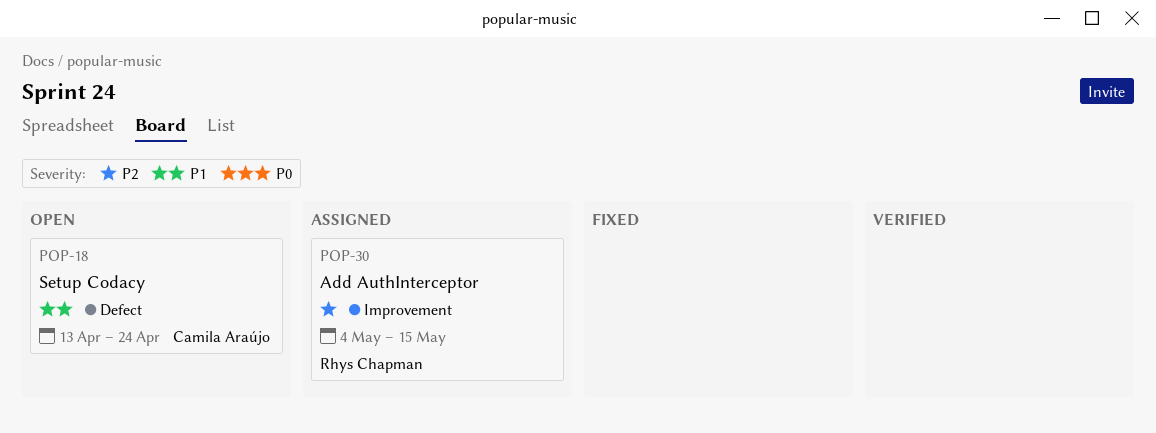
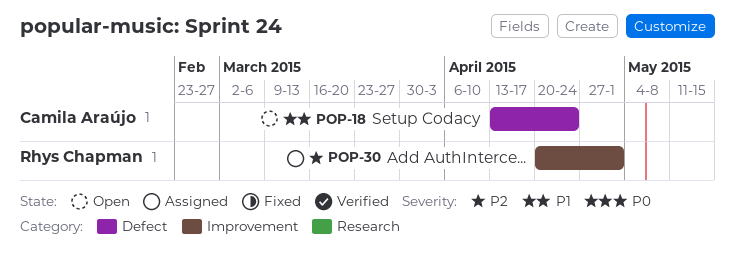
POP-30, start: May 4 -> Apr 20
POP-30, due: May 15 -> May 1

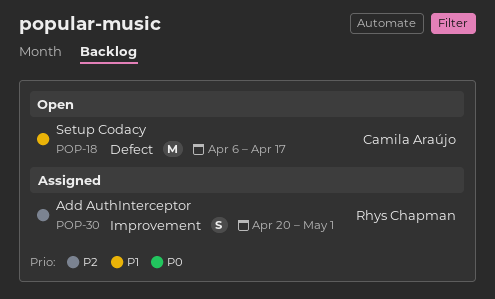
POP-18, start: Apr 13 -> Apr 6
POP-18, due: Apr 24 -> Apr 17

